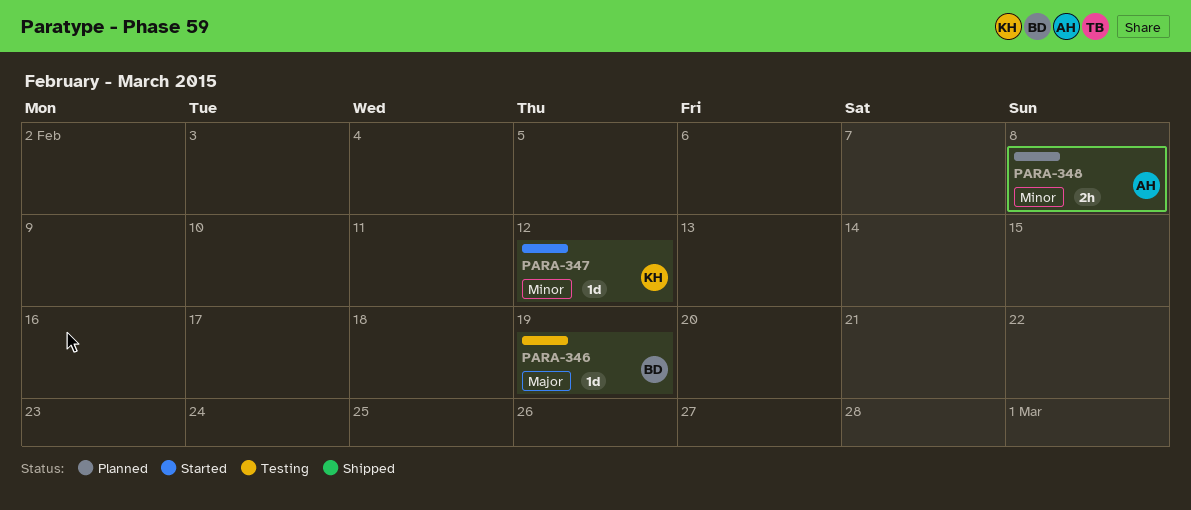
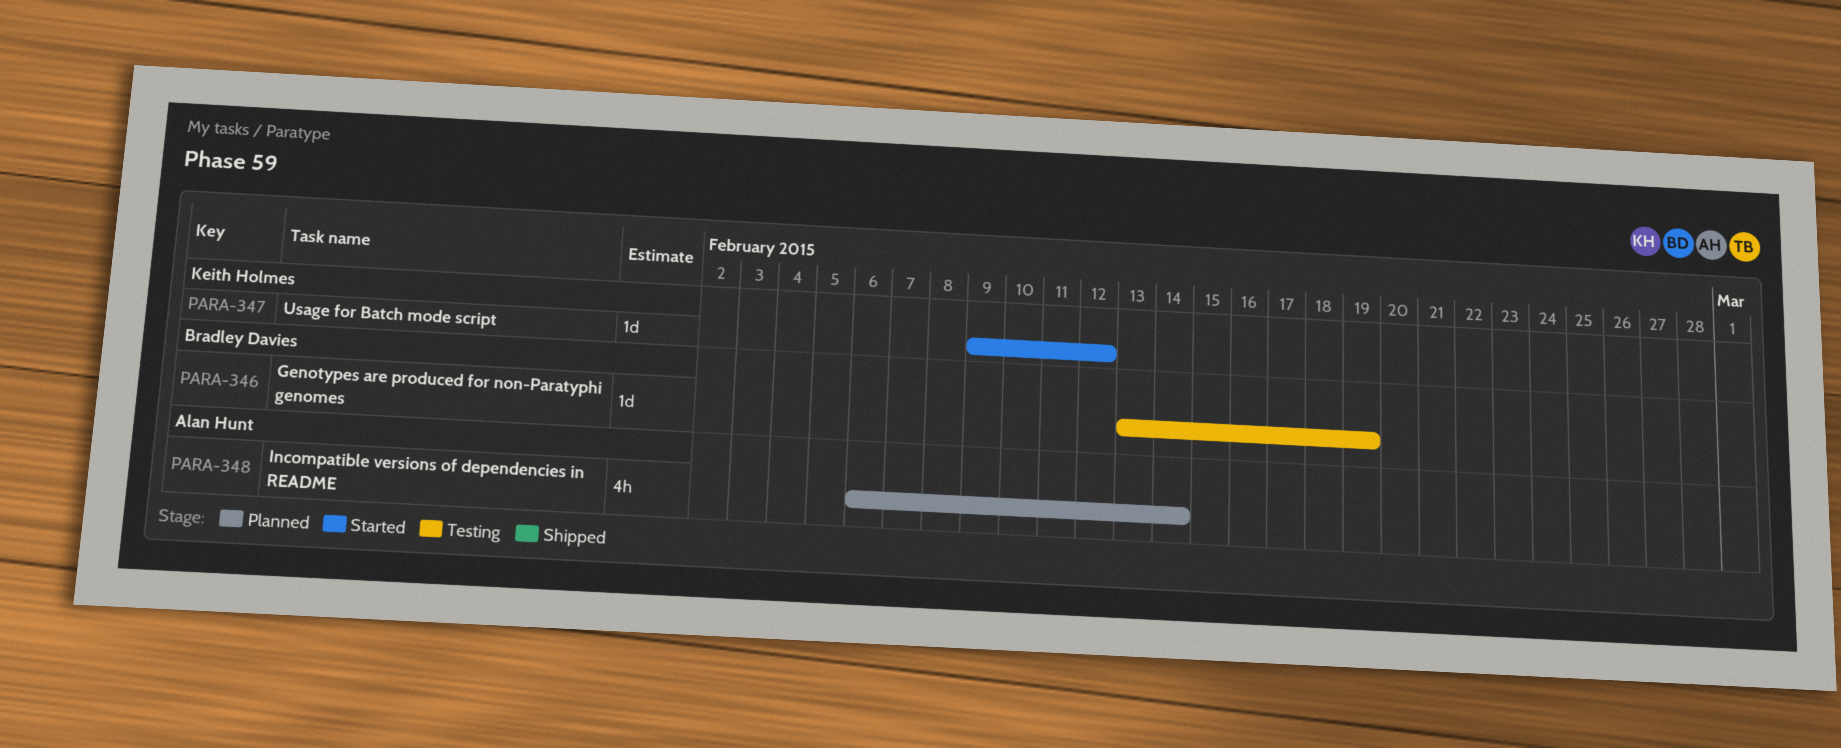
PARA-348, estimate: 2h -> 4h
PARA-348, due: Feb 8 -> Feb 14

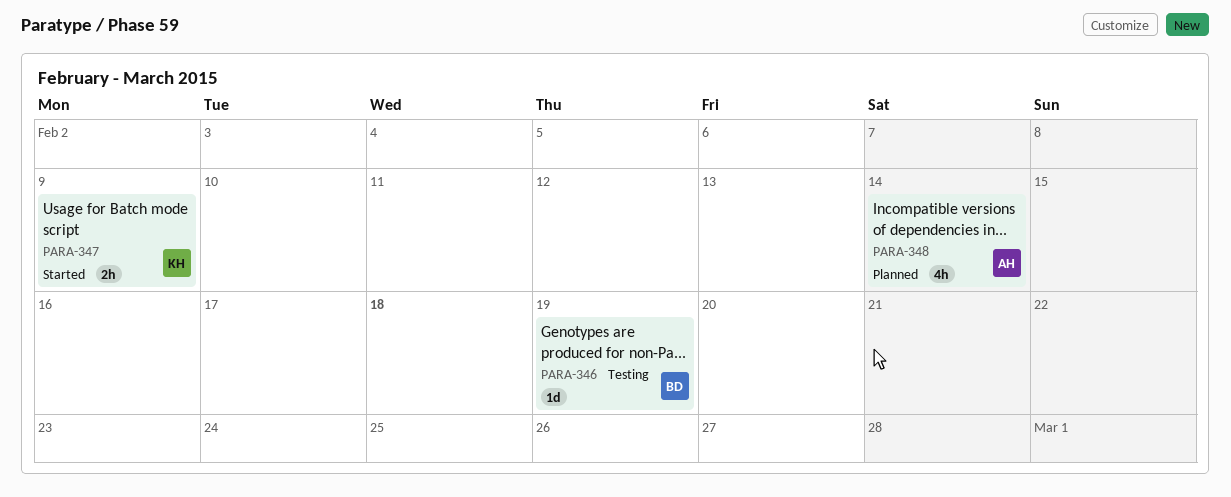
PARA-347, estimate: 1d -> 2h
PARA-347, due: Feb 12 -> Feb 9

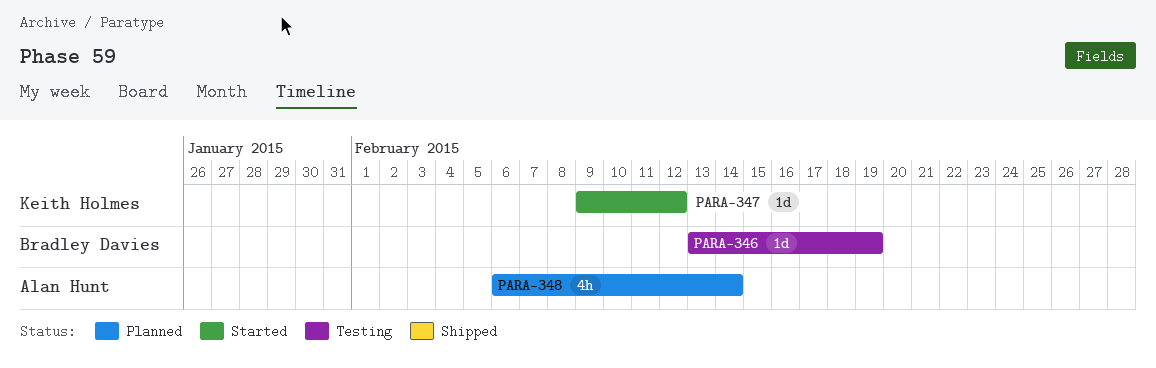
PARA-347, estimate: 2h -> 1d
PARA-347, due: Feb 9 -> Feb 12

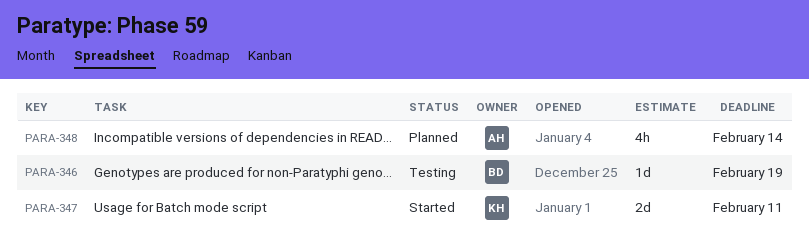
PARA-347, estimate: 1d -> 2d
PARA-347, due: Feb 12 -> Feb 11

